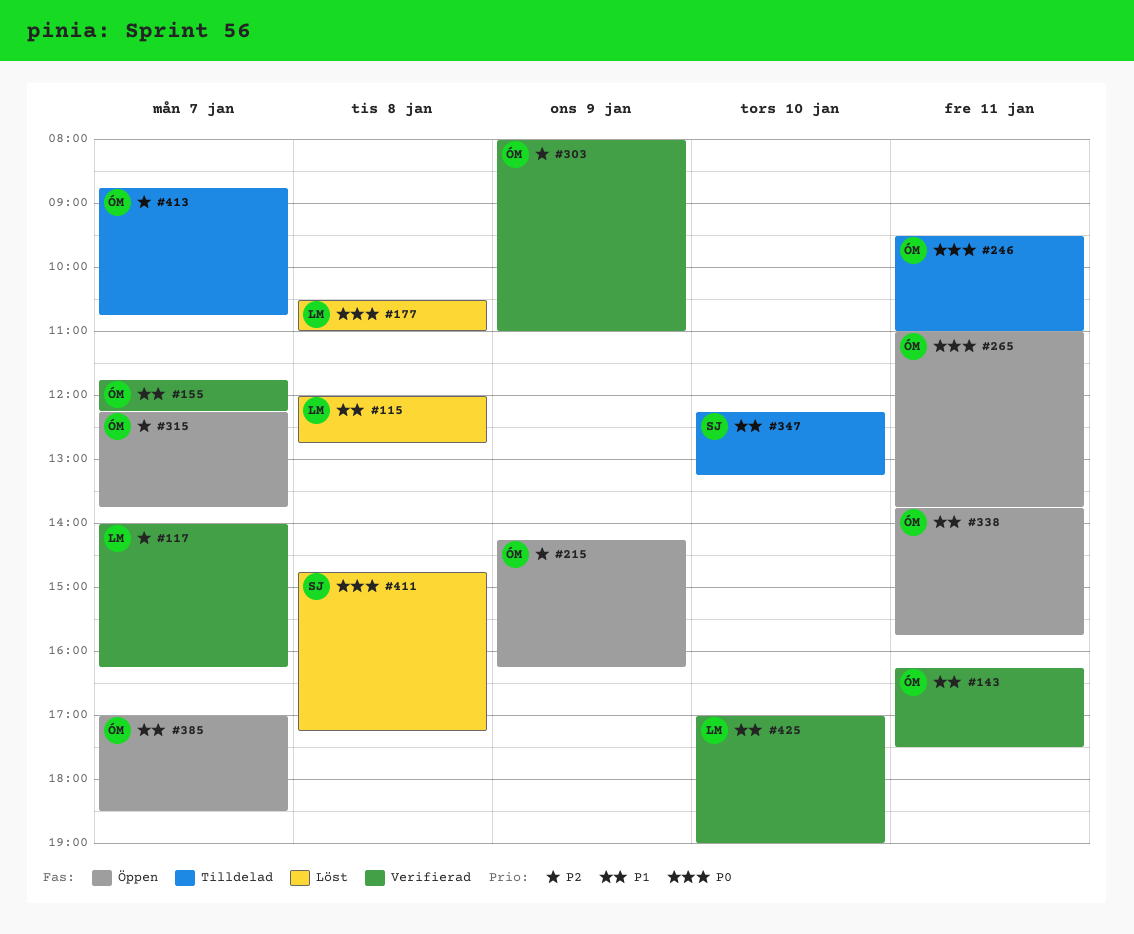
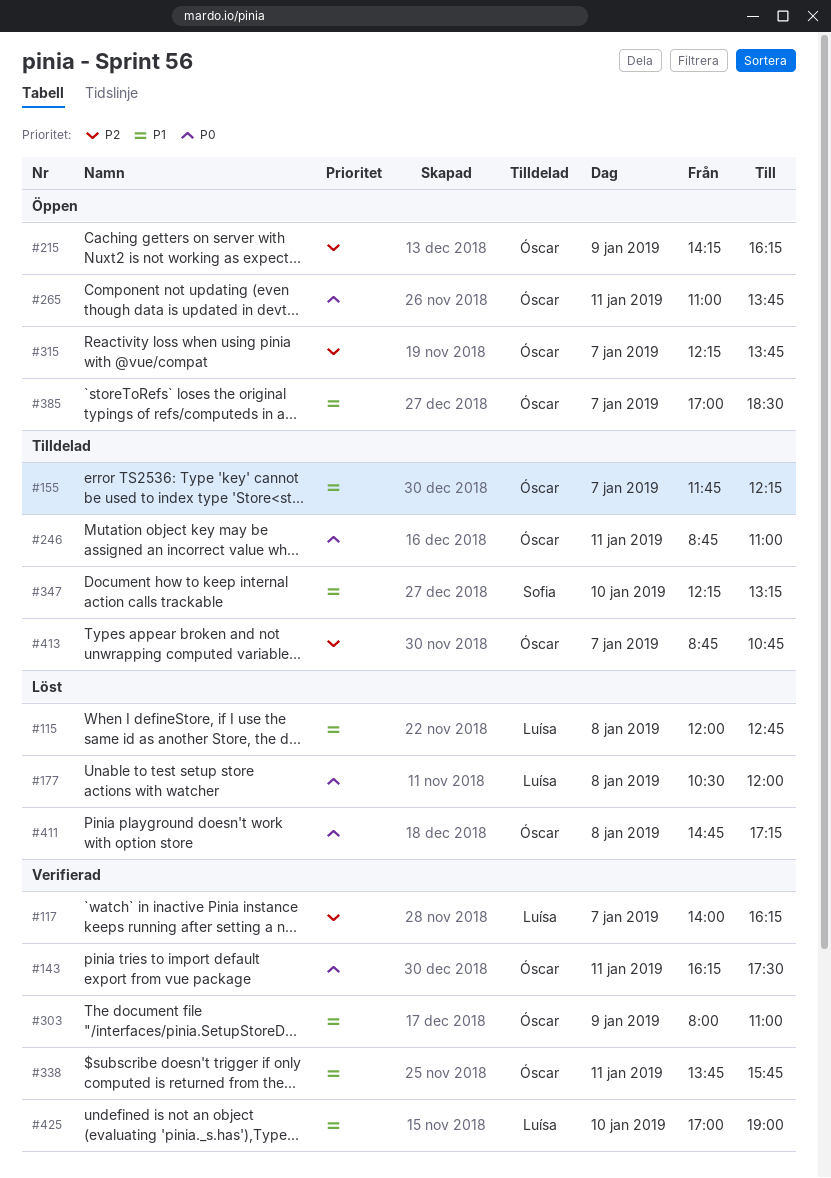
#143, priority: P1 -> P0
#155, status: Verifierad -> Tilldelad
#177, ends: 11:00 -> 12:00
#246, begins: 09:30 -> 08:45
#303, priority: P2 -> P1
#338, status: Öppen -> Verifierad
#411, owner: Sofia -> Óscar

